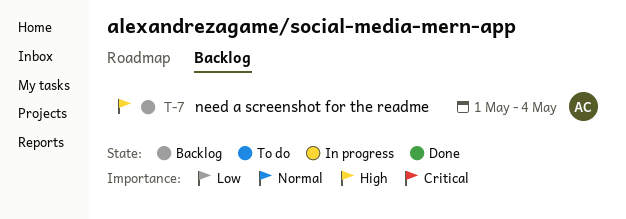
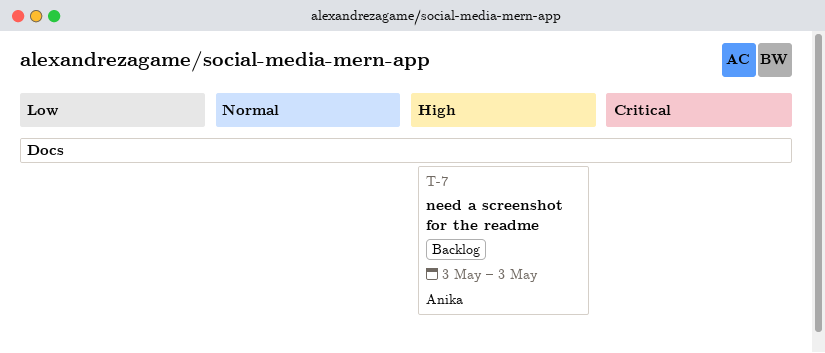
T-7, start: May 1 -> May 3
T-7, due: May 4 -> May 3

